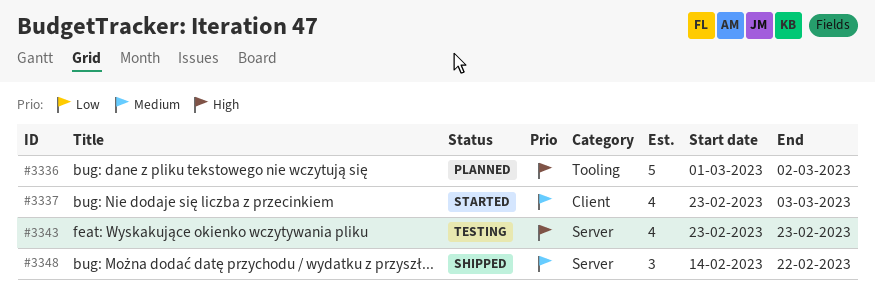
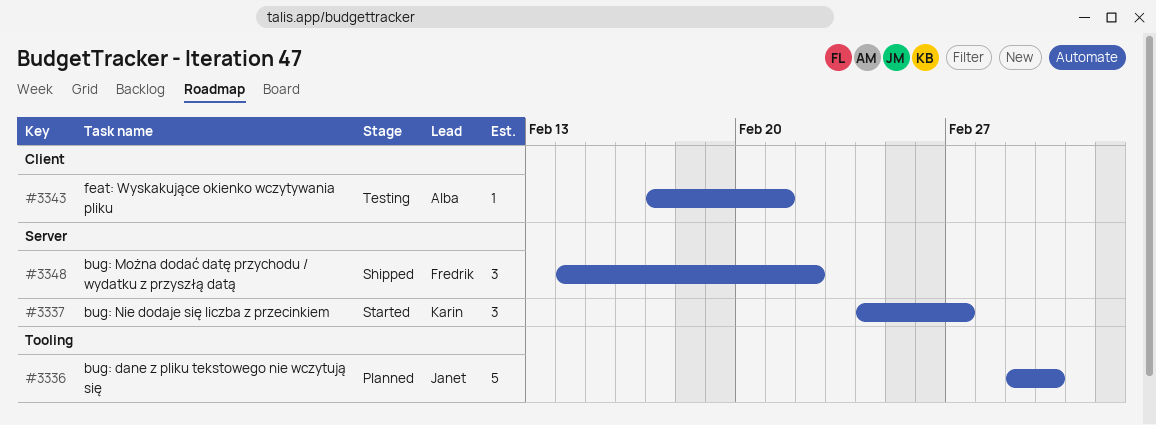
#3337, label: Client -> Server
#3337, estimate: 4 -> 3
#3337, start: Feb 23 -> Feb 24
#3337, due: Mar 3 -> Feb 27
#3343, label: Server -> Client
#3343, estimate: 4 -> 1
#3343, start: Feb 23 -> Feb 17
#3343, due: Feb 23 -> Feb 21

